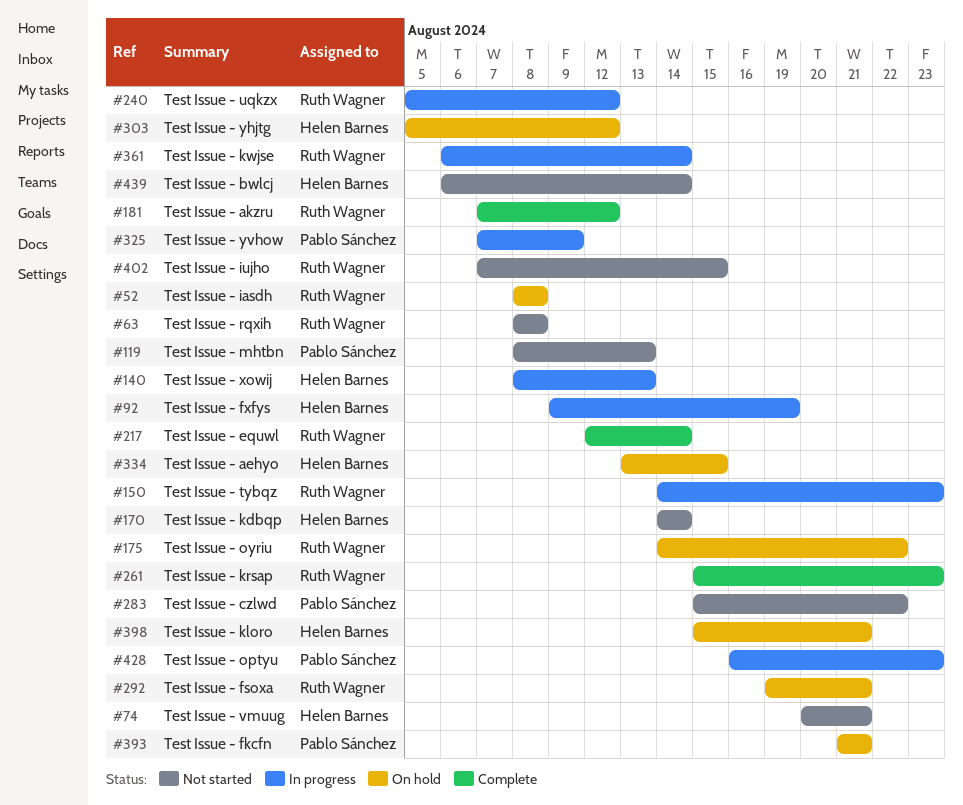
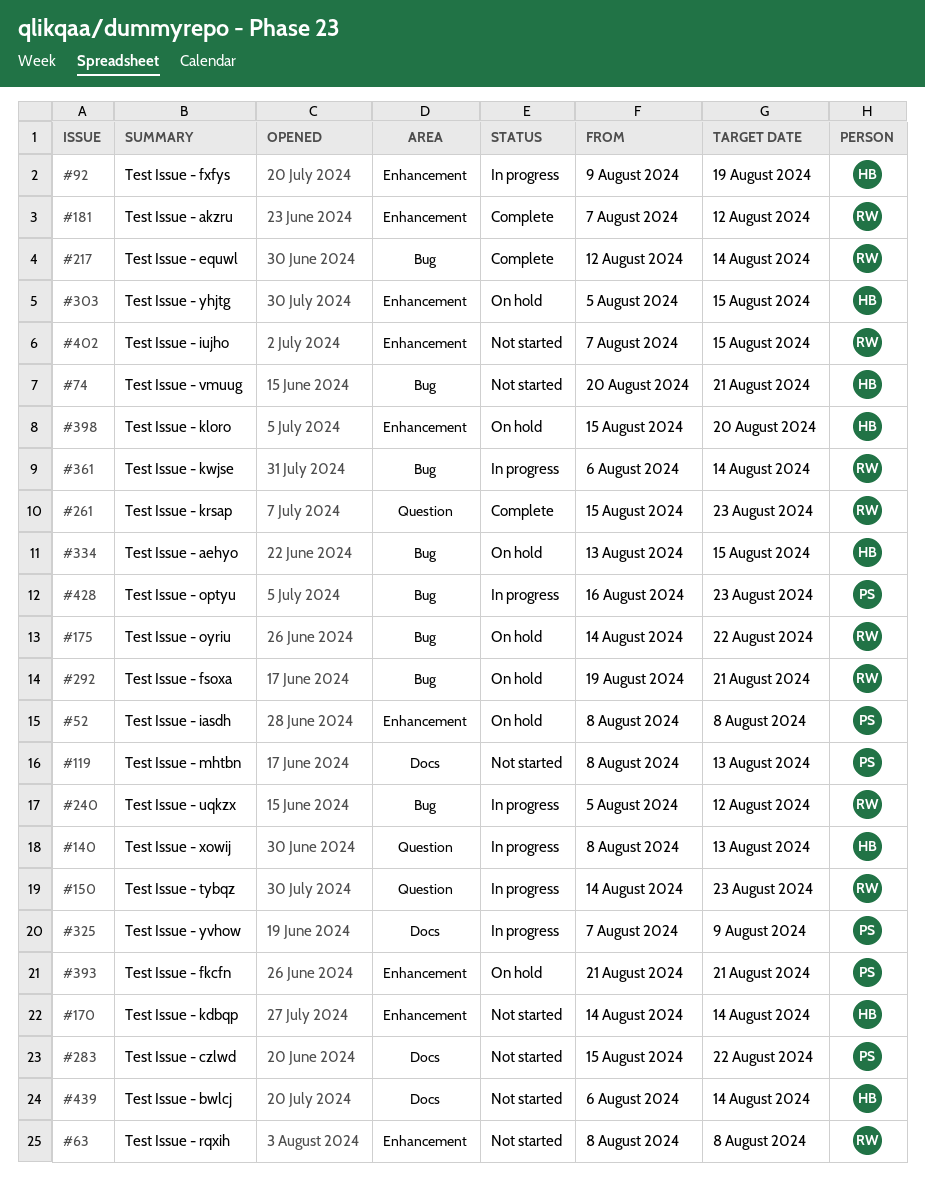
#52, owner: Ruth Wagner -> Pablo Sánchez
#303, due: Aug 12 -> Aug 15
#398, due: Aug 21 -> Aug 20

